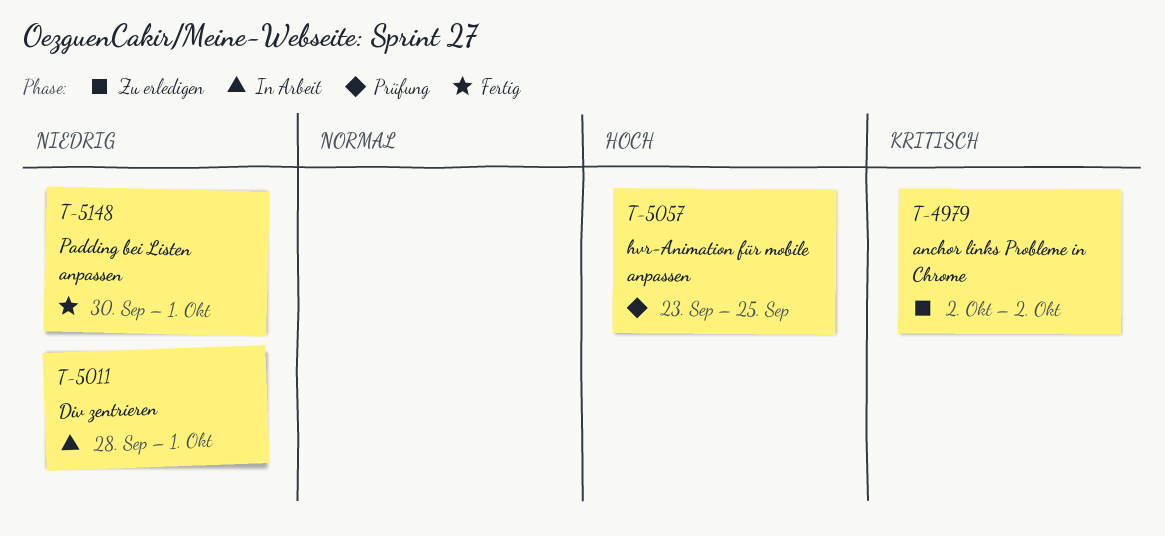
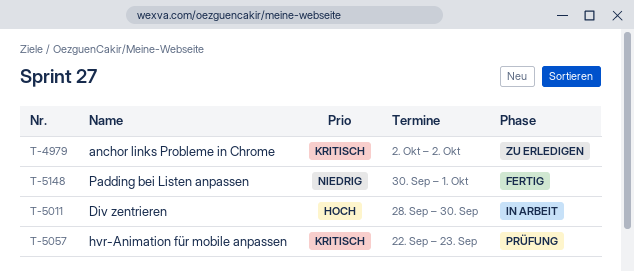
T-5011, priority: Niedrig -> Hoch
T-5011, due: Oct 1 -> Sep 30
T-5057, priority: Hoch -> Kritisch
T-5057, start: Sep 23 -> Sep 22
T-5057, due: Sep 25 -> Sep 23

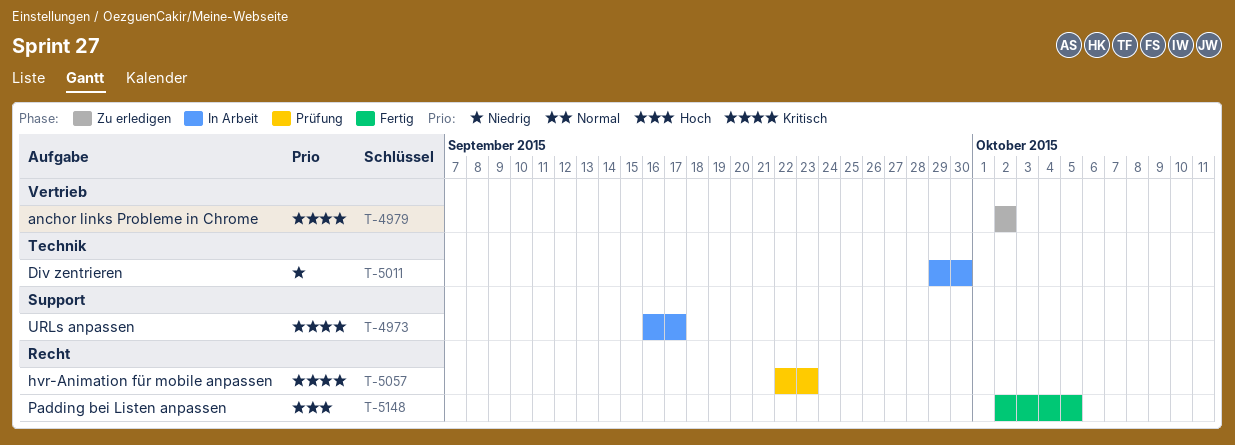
T-4973: none -> present
T-5011, priority: Hoch -> Niedrig
T-5011, start: Sep 28 -> Sep 29
T-5148, priority: Niedrig -> Hoch
T-5148, start: Sep 30 -> Oct 2
T-5148, due: Oct 1 -> Oct 5

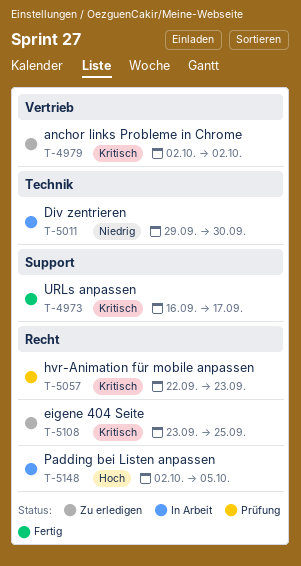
T-4973, status: In Arbeit -> Fertig
T-5108: none -> present
T-5148, status: Fertig -> In Arbeit

